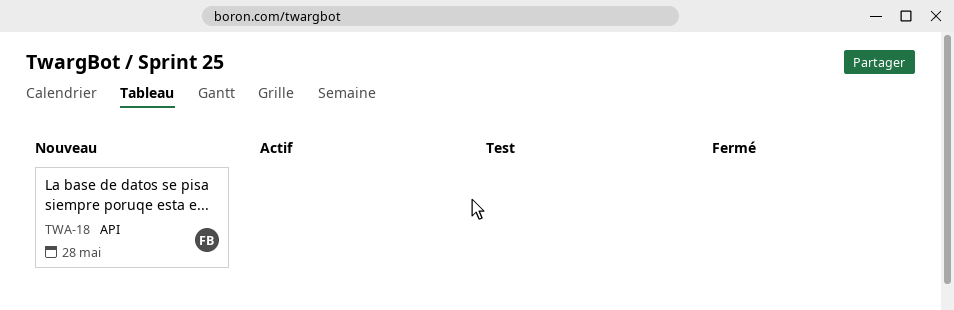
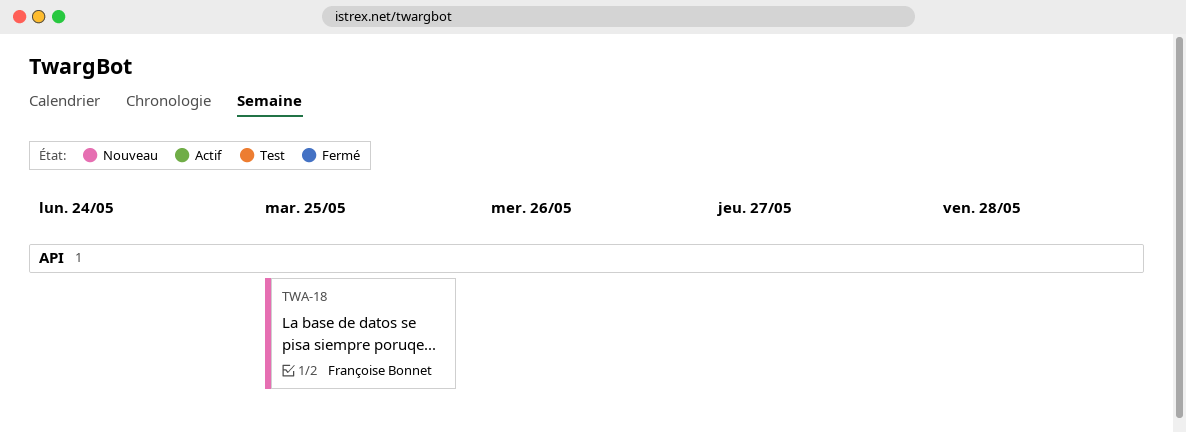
TWA-18, due: May 28 -> May 25

